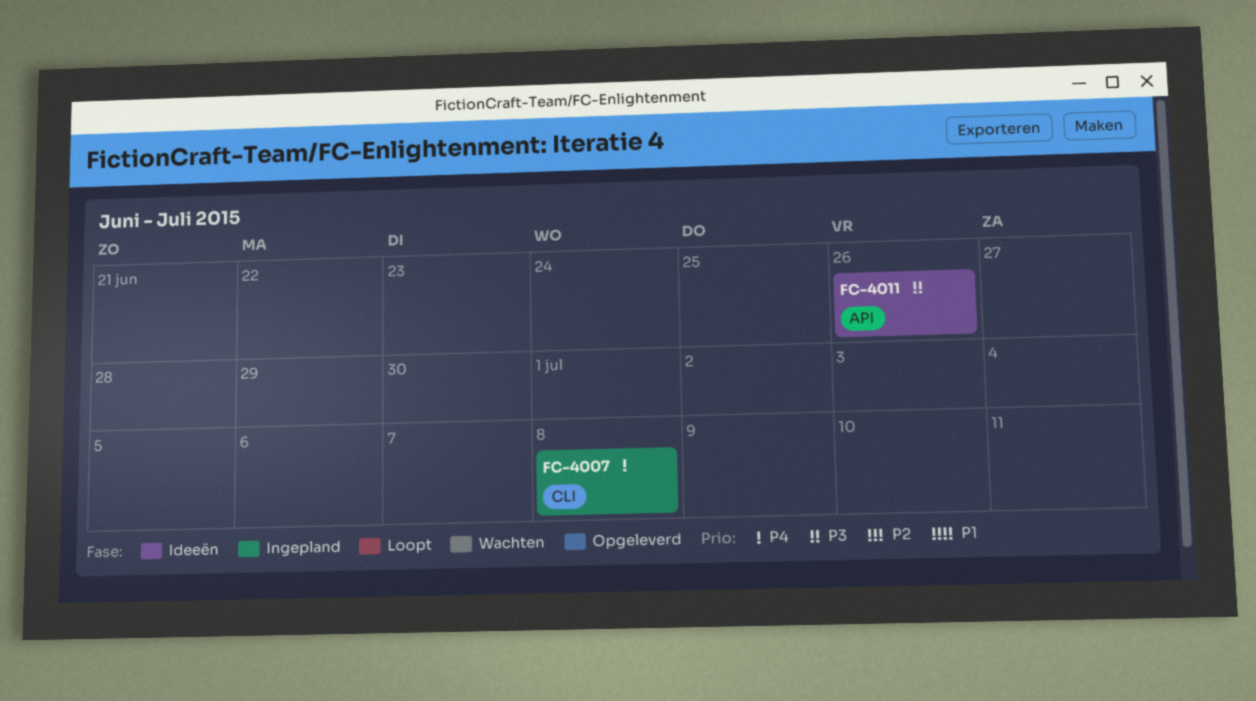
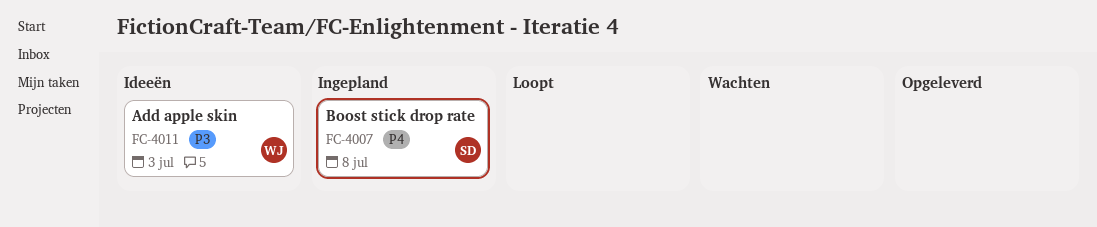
FC-4011, due: Jun 26 -> Jul 3

